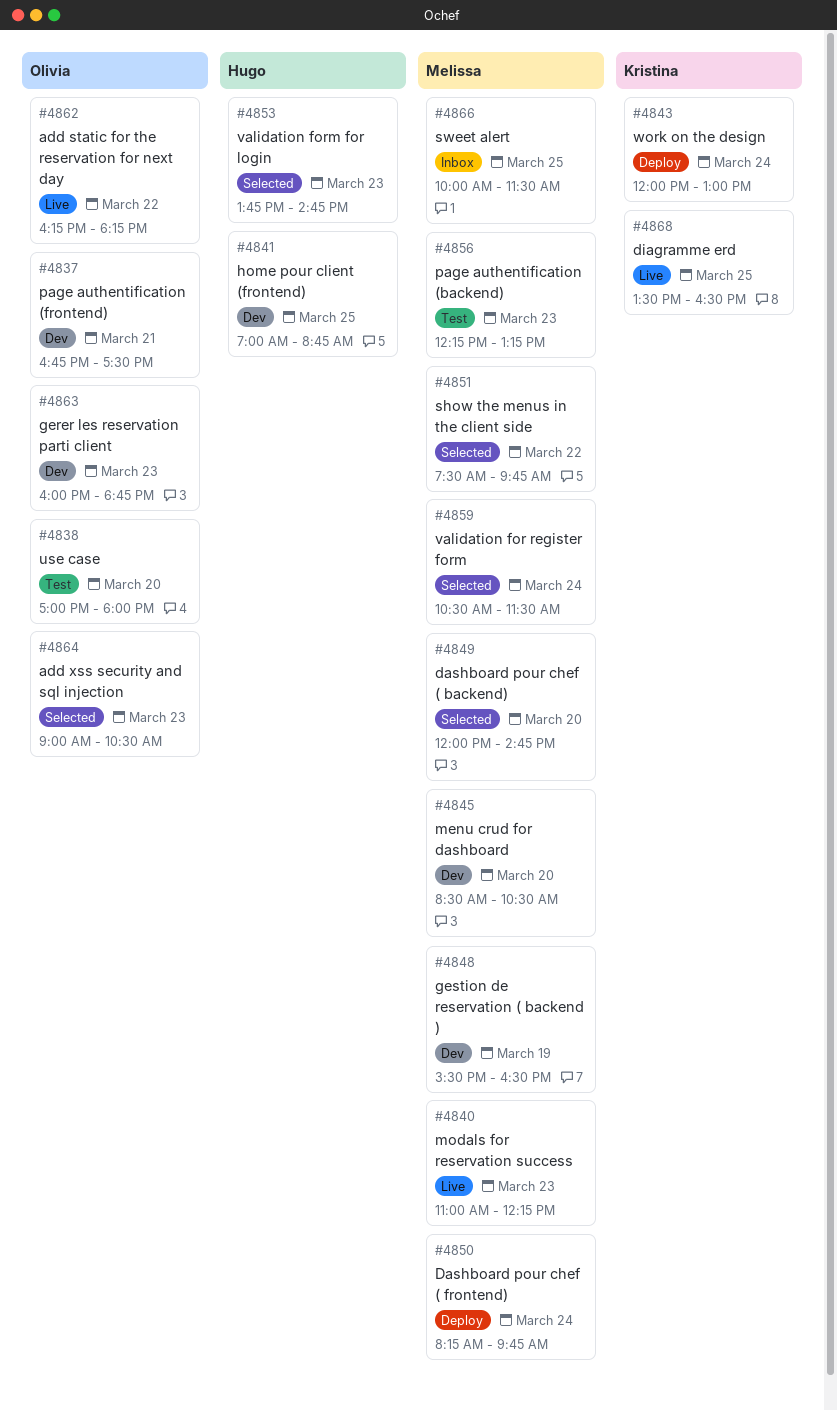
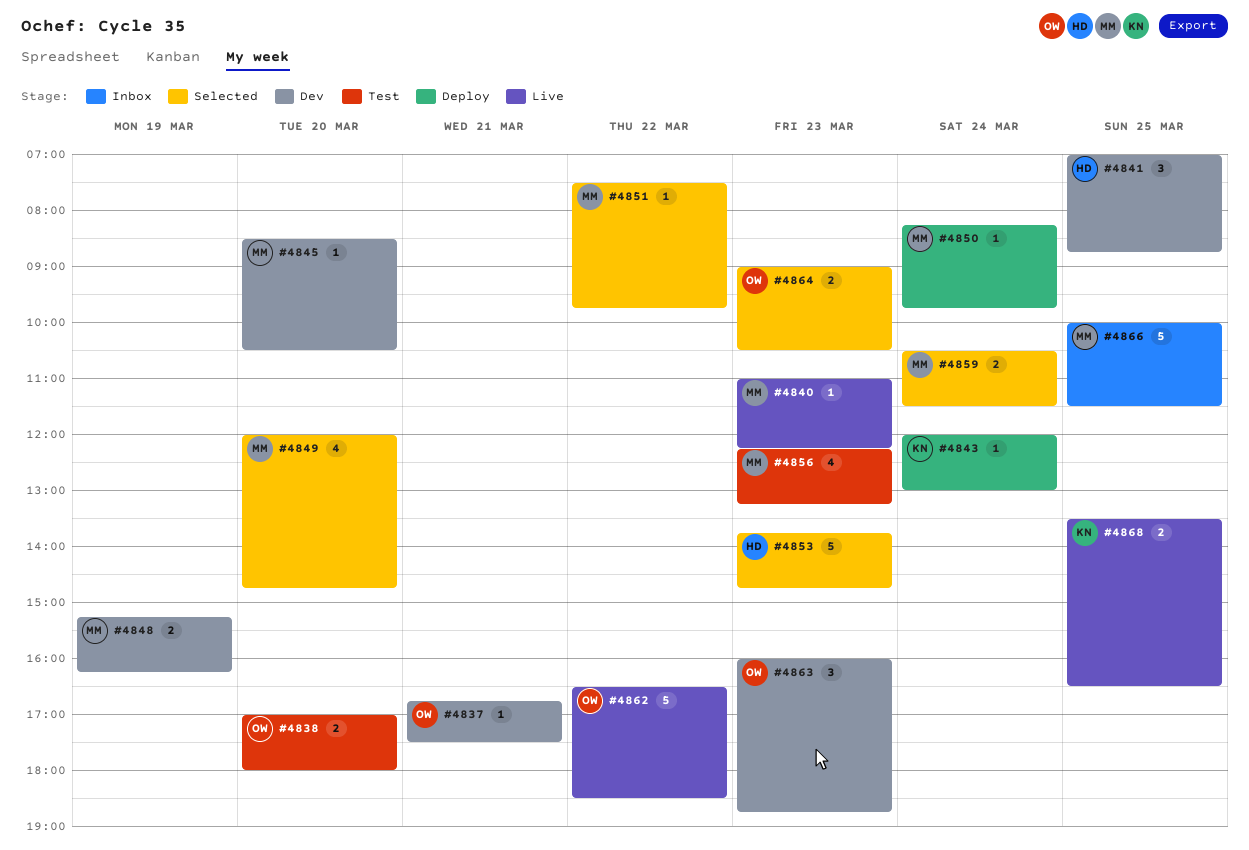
#4848, begins: 15:30 -> 15:15
#4848, ends: 16:30 -> 16:15
#4862, begins: 16:15 -> 16:30
#4862, ends: 18:15 -> 18:30

